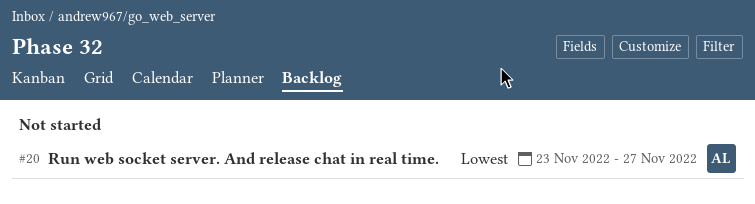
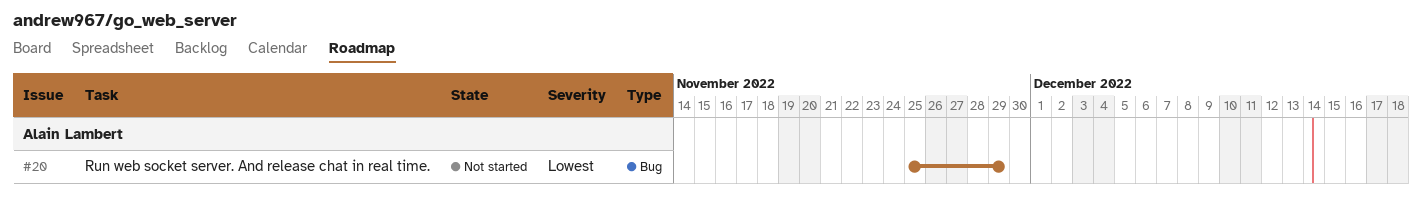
#20, start: Nov 23 -> Nov 25
#20, due: Nov 27 -> Nov 29

